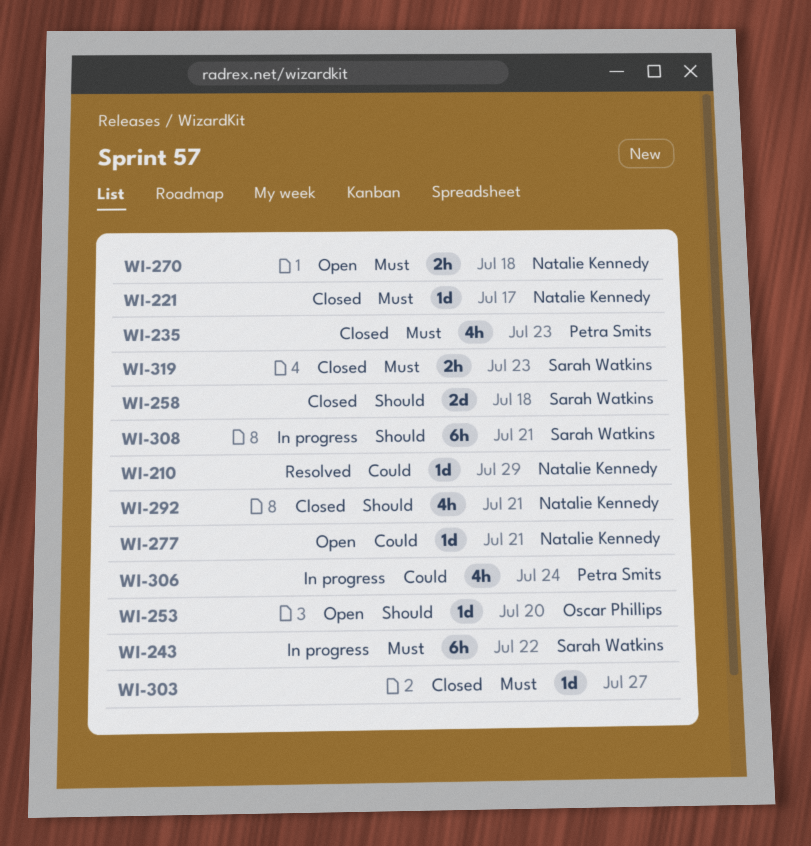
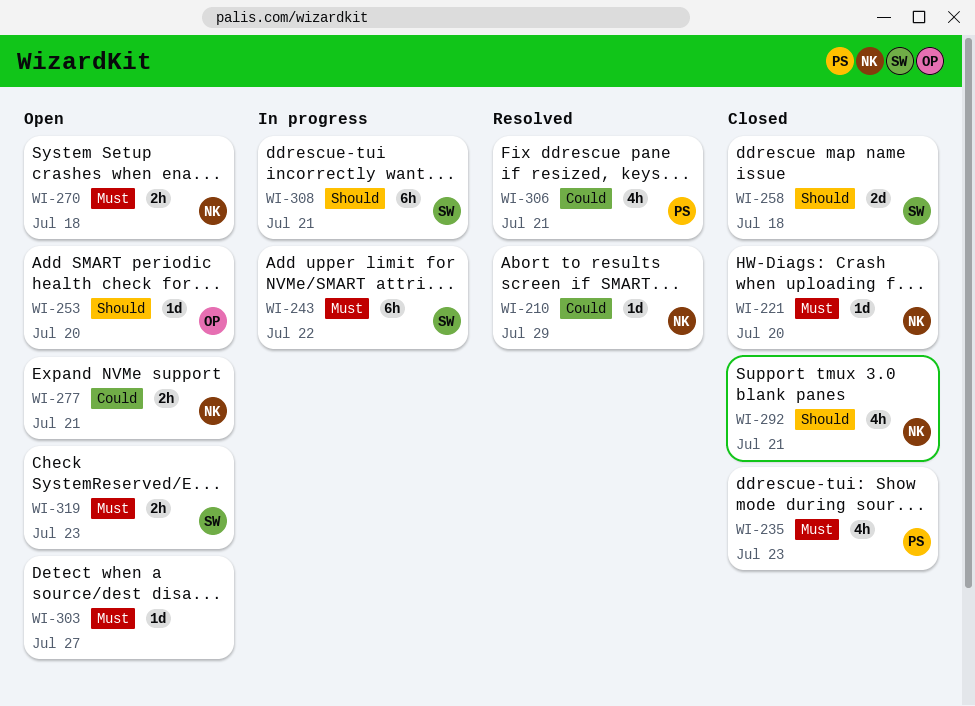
WI-221, due: Jul 17 -> Jul 20
WI-277, estimate: 1d -> 2h
WI-303, status: Closed -> Open
WI-306, status: In progress -> Resolved
WI-306, due: Jul 24 -> Jul 21
WI-319, status: Closed -> Open

